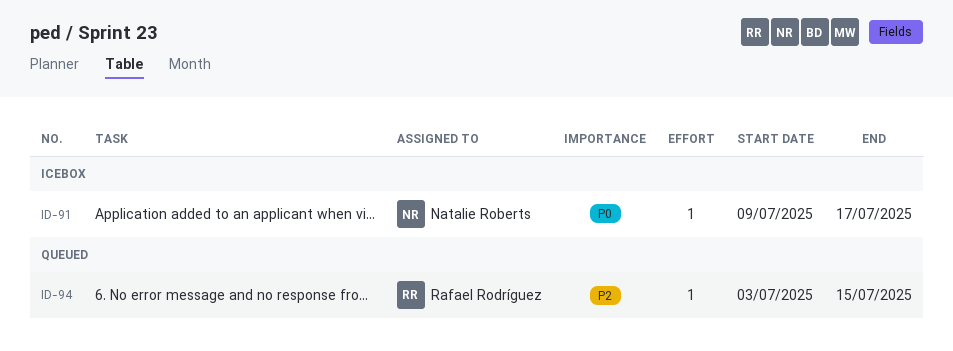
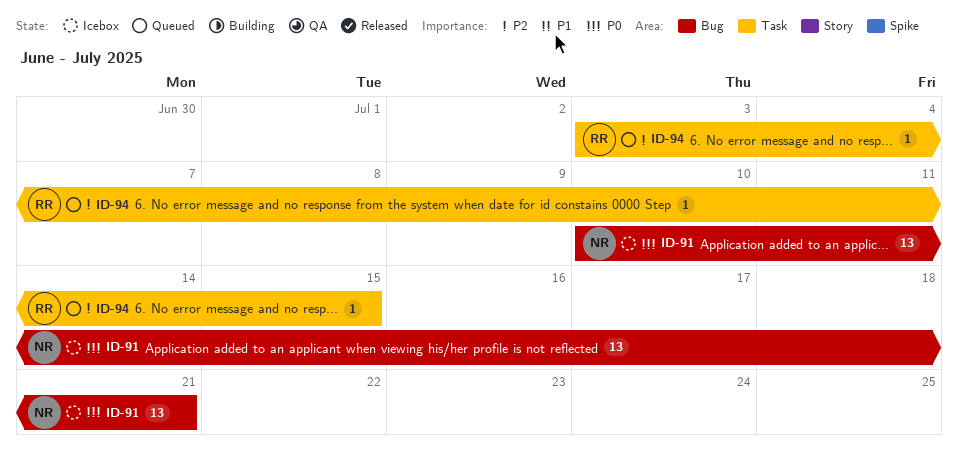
ID-91, estimate: 1 -> 13
ID-91, start: Jul 9 -> Jul 10
ID-91, due: Jul 17 -> Jul 21

